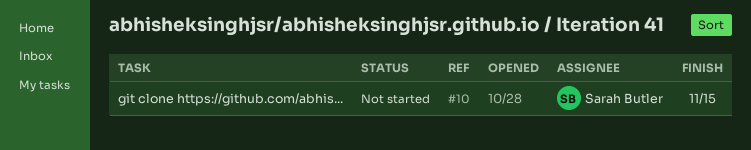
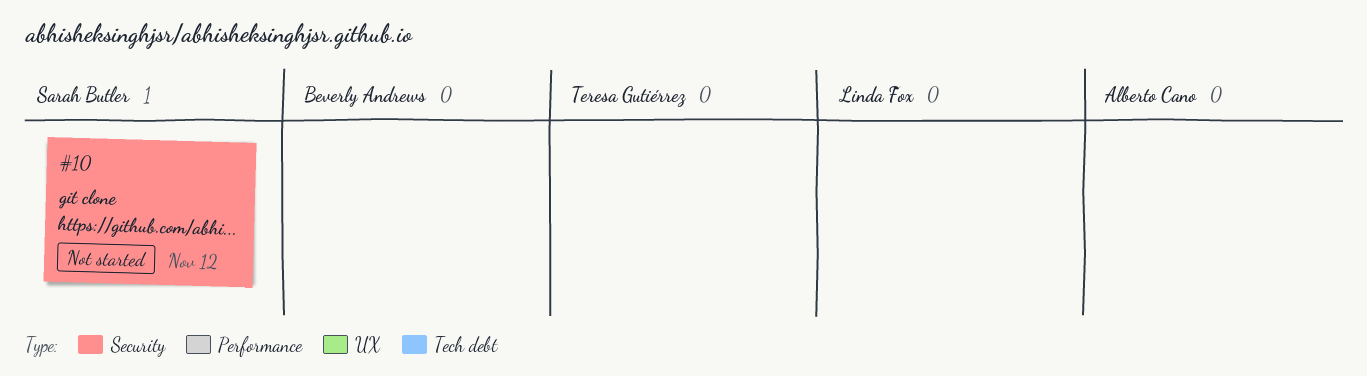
#10, due: Nov 15 -> Nov 12

